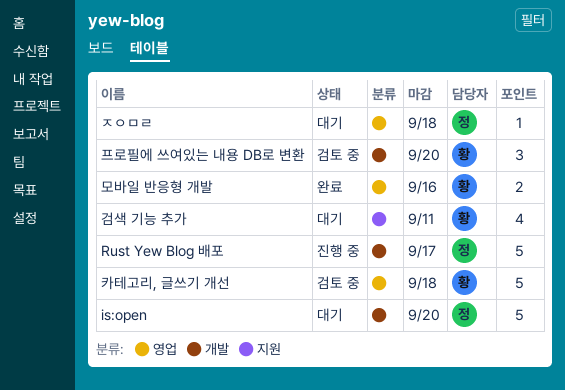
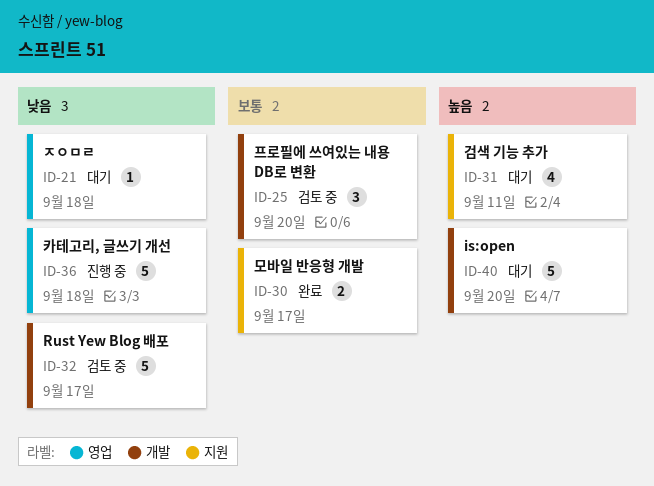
Rust Yew Blog 배포, status: 진행 중 -> 검토 중
모바일 반응형 개발, label: 영업 -> 지원
모바일 반응형 개발, due: Sep 16 -> Sep 17
카테고리, 글쓰기 개선, status: 검토 중 -> 진행 중

